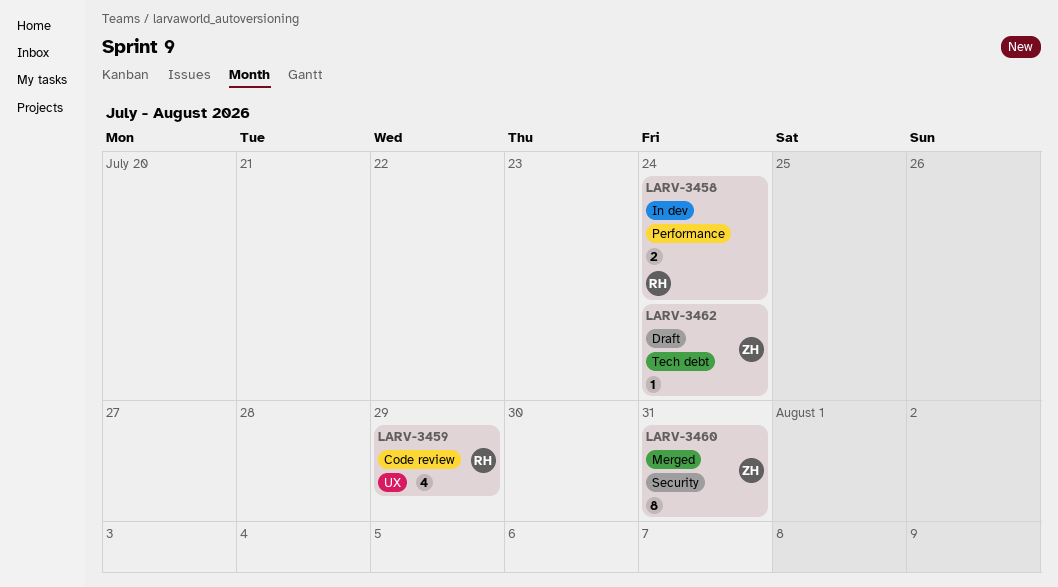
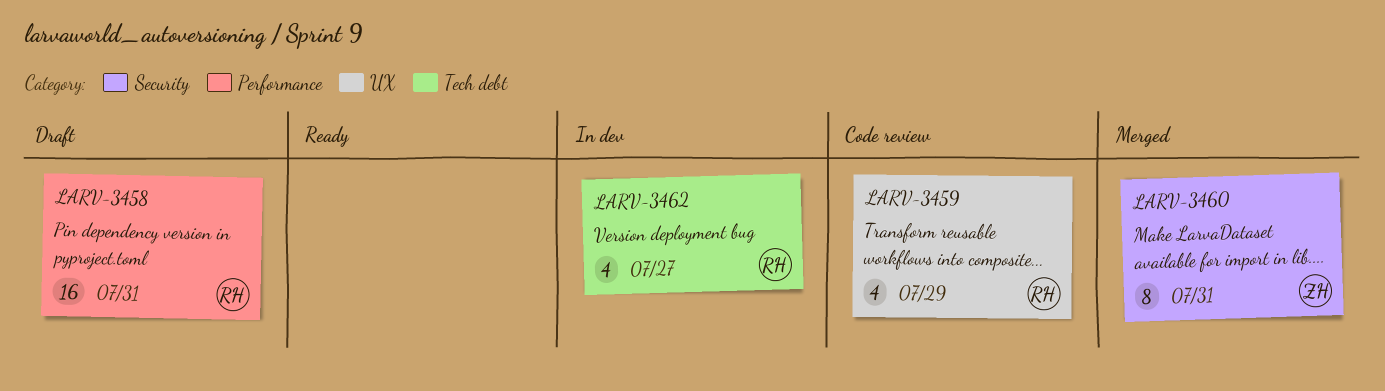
LARV-3458, status: In dev -> Draft
LARV-3458, estimate: 2 -> 16
LARV-3458, due: Jul 24 -> Jul 31
LARV-3462, status: Draft -> In dev
LARV-3462, owner: ZH -> RH
LARV-3462, estimate: 1 -> 4
LARV-3462, due: Jul 24 -> Jul 27

